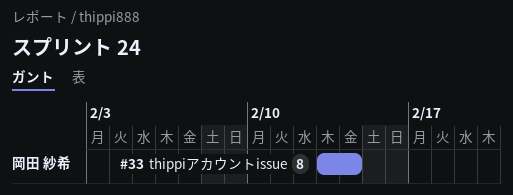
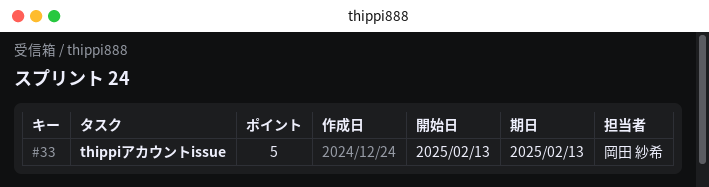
#33, estimate: 8 -> 5
#33, due: Feb 14 -> Feb 13

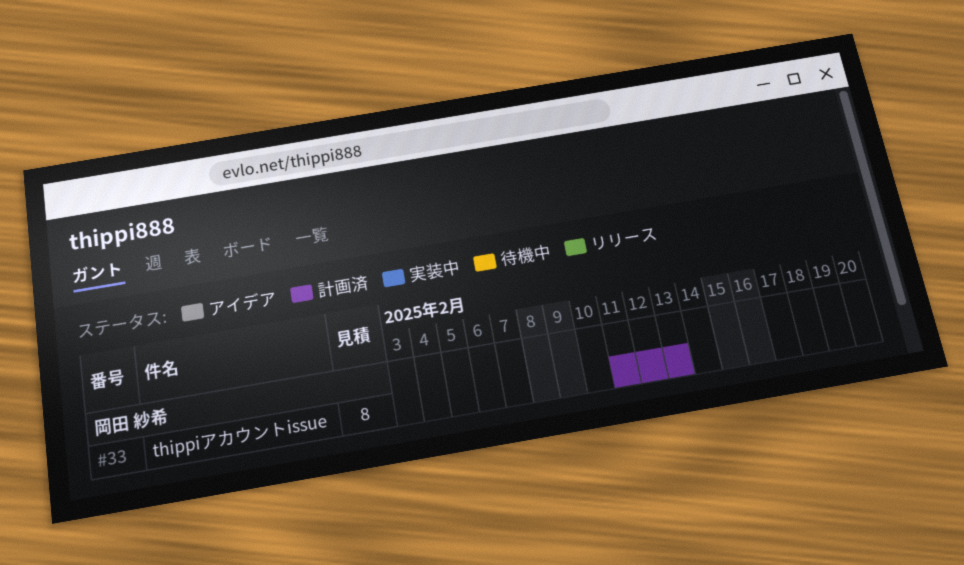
#33, estimate: 5 -> 8
#33, start: Feb 13 -> Feb 11

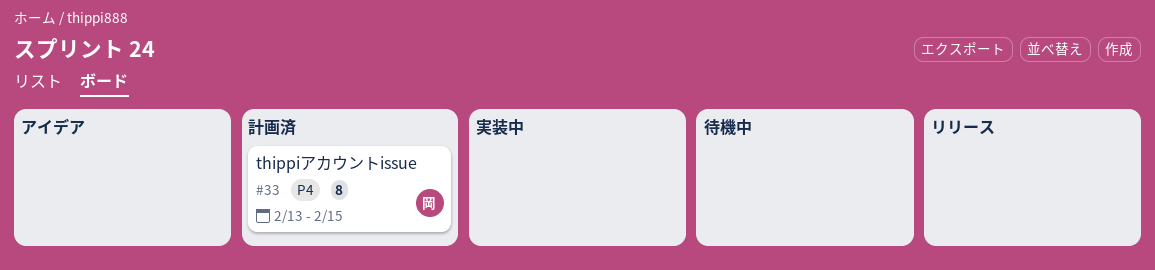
#33, start: Feb 11 -> Feb 13
#33, due: Feb 13 -> Feb 15

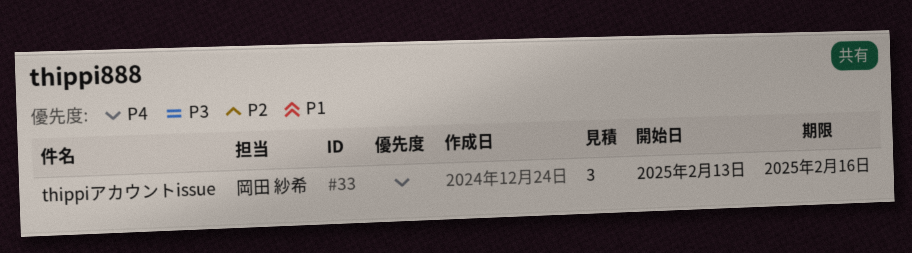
#33, estimate: 8 -> 3
#33, due: Feb 15 -> Feb 16

